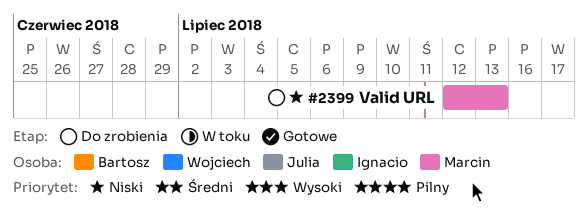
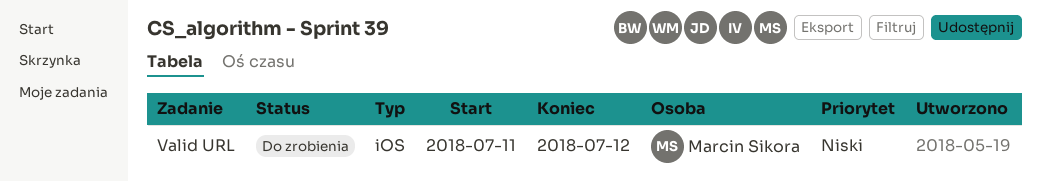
Valid URL, start: Jul 12 -> Jul 11
Valid URL, due: Jul 13 -> Jul 12

